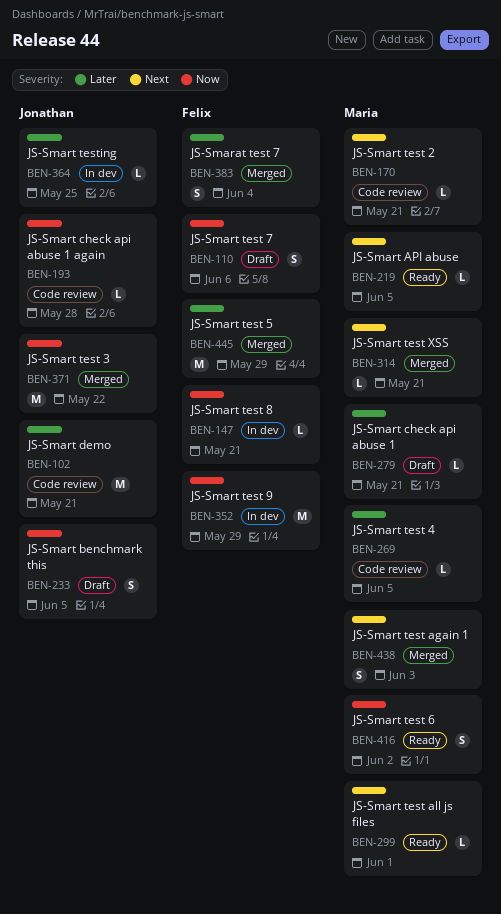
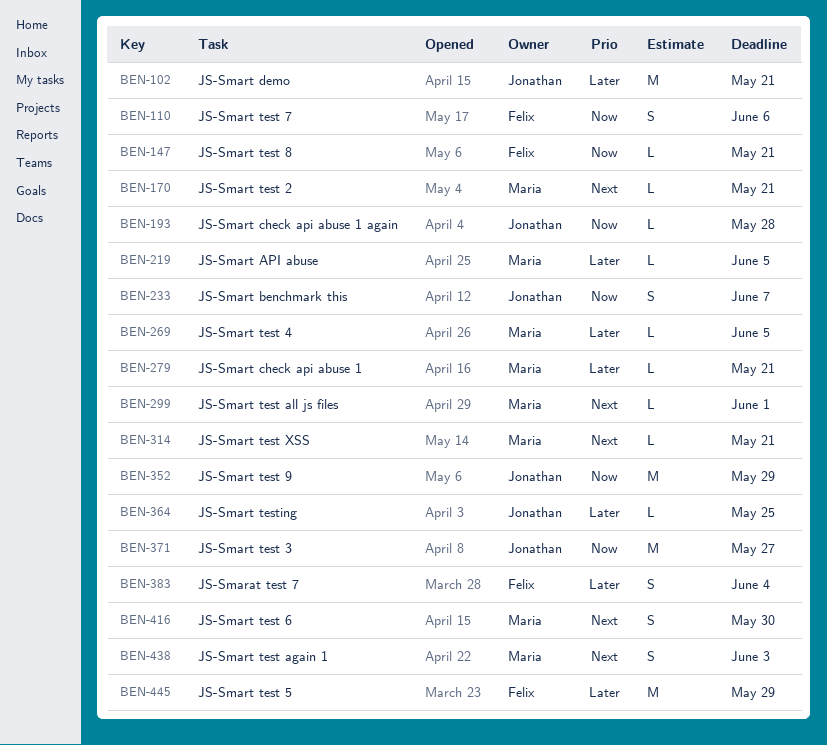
BEN-219, priority: Next -> Later
BEN-233, due: Jun 5 -> Jun 7
BEN-352, owner: Felix -> Jonathan
BEN-371, due: May 22 -> May 27
BEN-416, priority: Now -> Next
BEN-416, due: Jun 2 -> May 30

